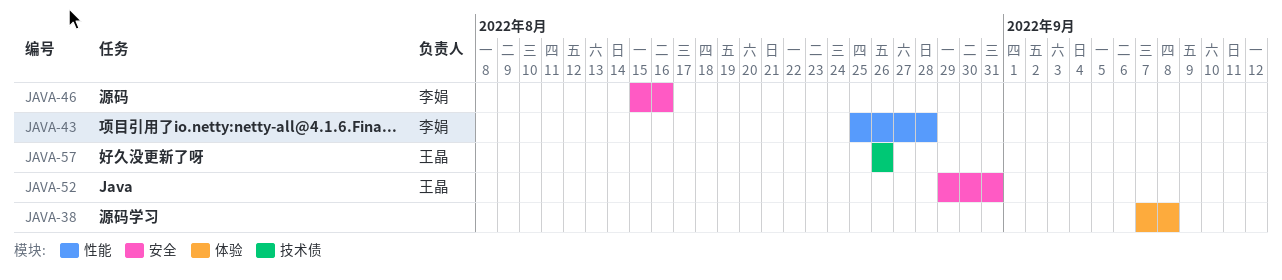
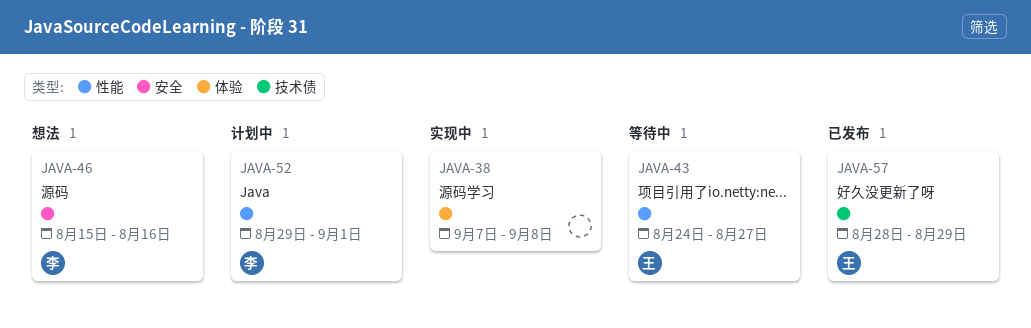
JAVA-43, owner: 李娟 -> 王晶
JAVA-43, start: Aug 25 -> Aug 24
JAVA-43, due: Aug 28 -> Aug 27
JAVA-52, owner: 王晶 -> 李娟
JAVA-52, label: 安全 -> 性能
JAVA-52, due: Aug 31 -> Sep 1
JAVA-57, start: Aug 26 -> Aug 28
JAVA-57, due: Aug 26 -> Aug 29

